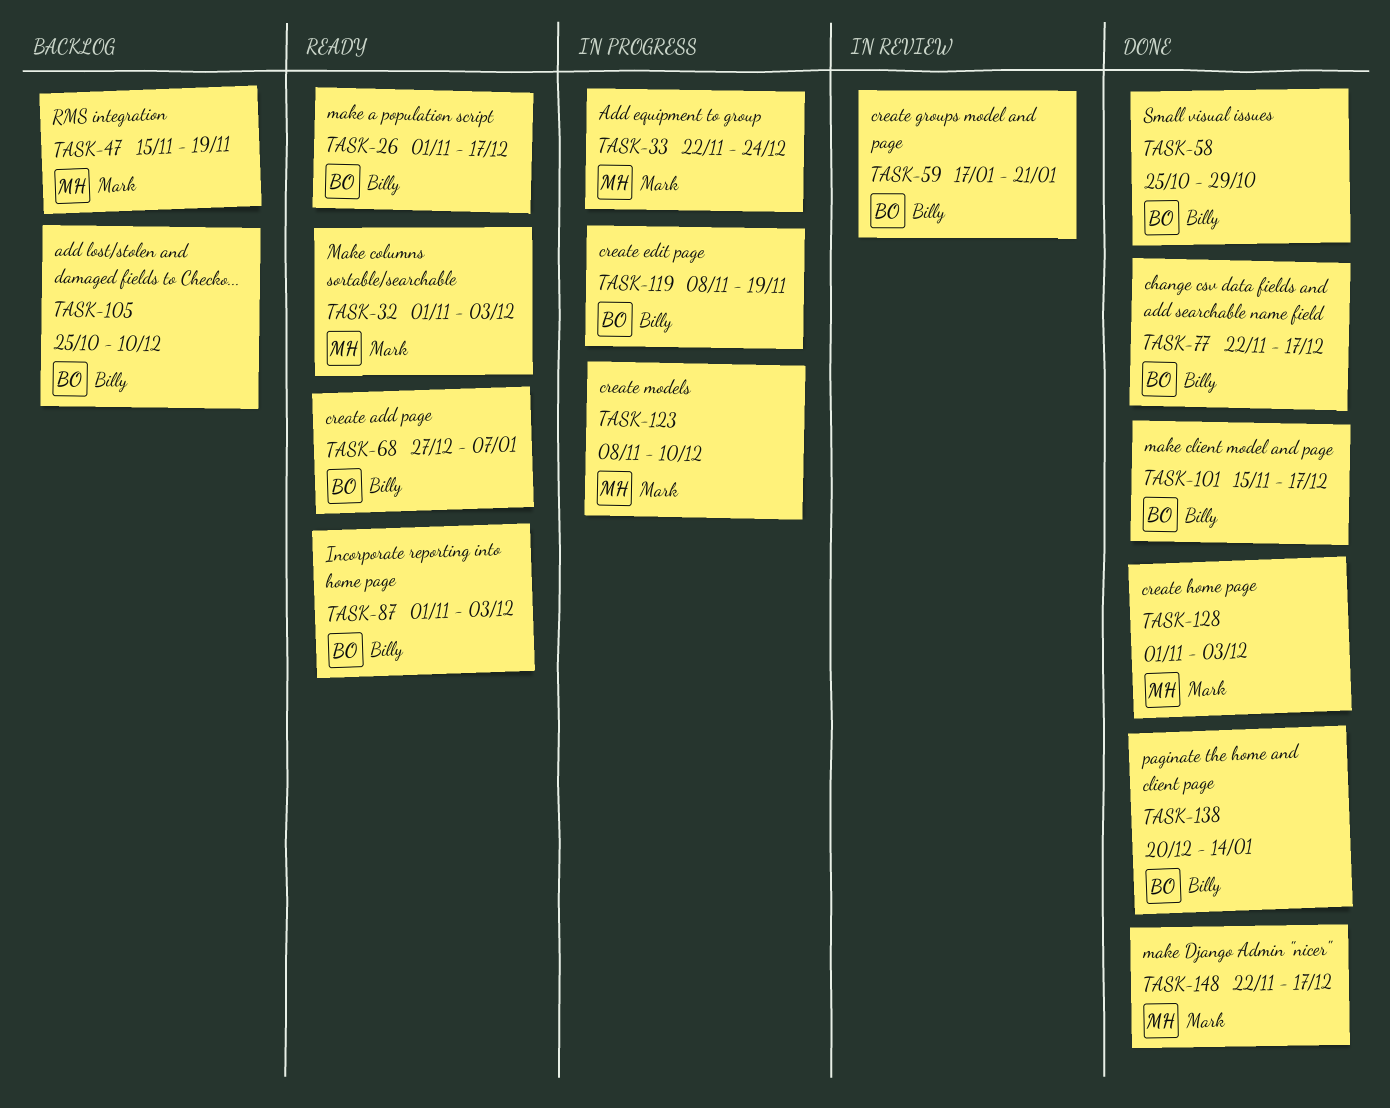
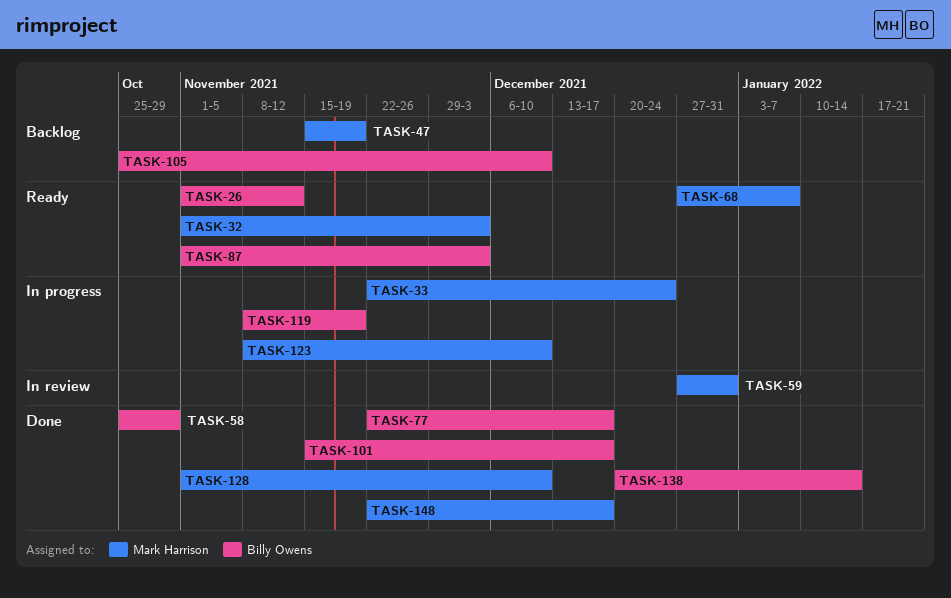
TASK-26, due: Dec 17 -> Nov 12
TASK-59, owner: Billy Owens -> Mark Harrison
TASK-59, start: Jan 17 -> Dec 27
TASK-59, due: Jan 21 -> Dec 31
TASK-68, owner: Billy Owens -> Mark Harrison
TASK-128, due: Dec 3 -> Dec 10

